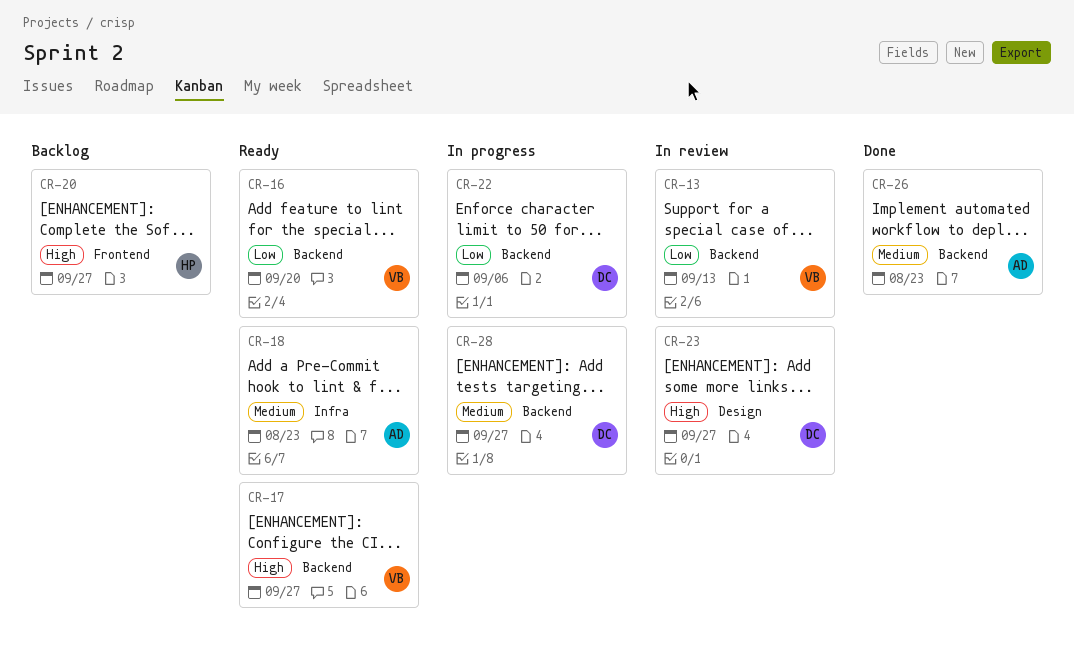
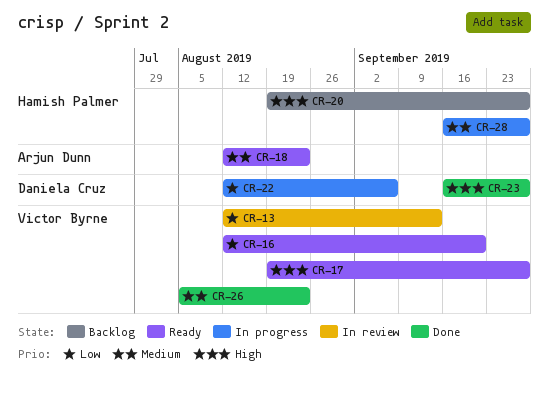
CR-23, status: In review -> Done
CR-26, owner: Arjun Dunn -> Victor Byrne
CR-28, owner: Daniela Cruz -> Hamish Palmer

